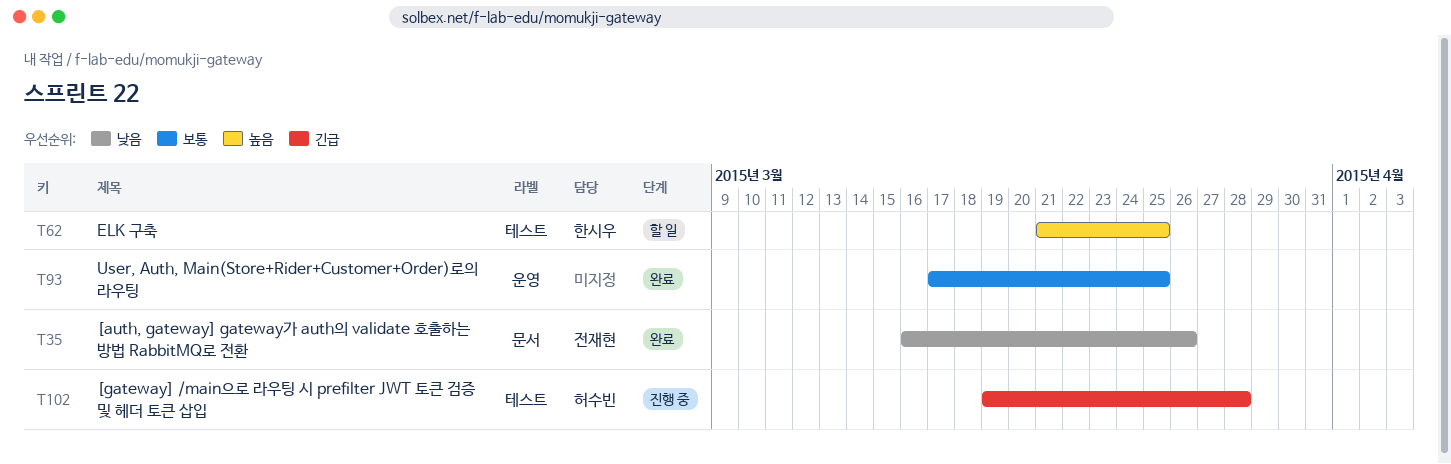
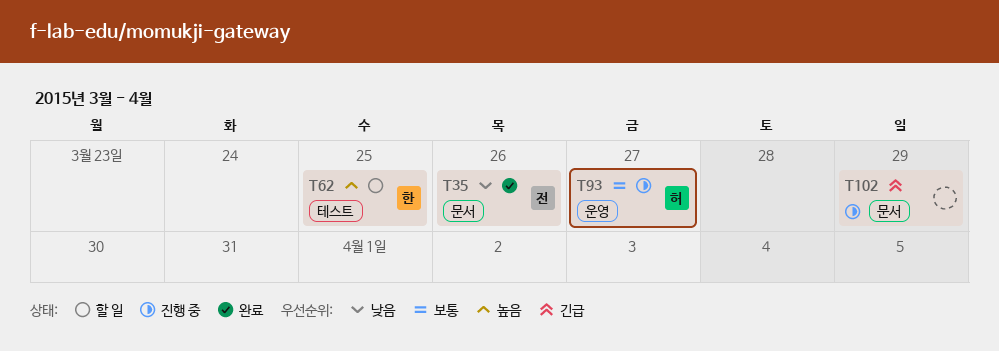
T93, status: 완료 -> 진행 중
T93, owner: none -> 허수빈
T93, due: Mar 25 -> Mar 27
T102, owner: 허수빈 -> none
T102, label: 테스트 -> 문서
T102, due: Mar 28 -> Mar 29

